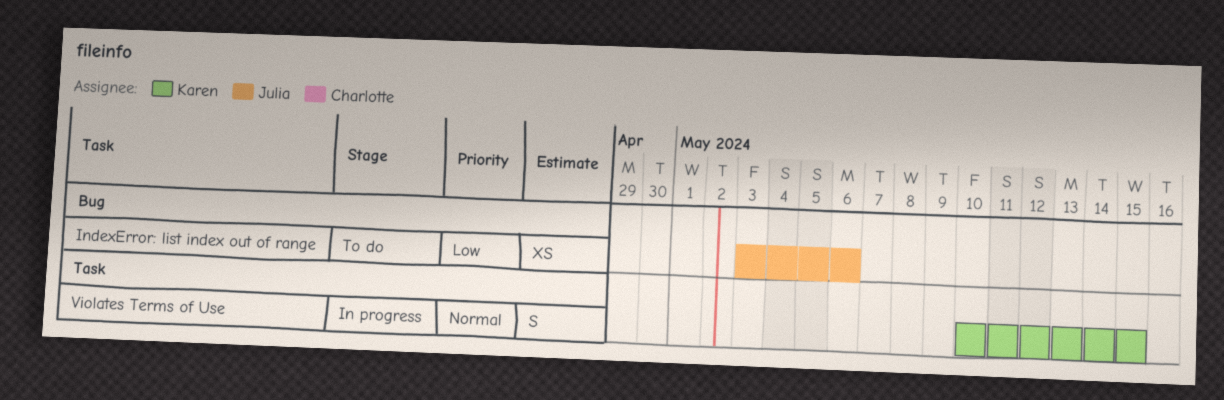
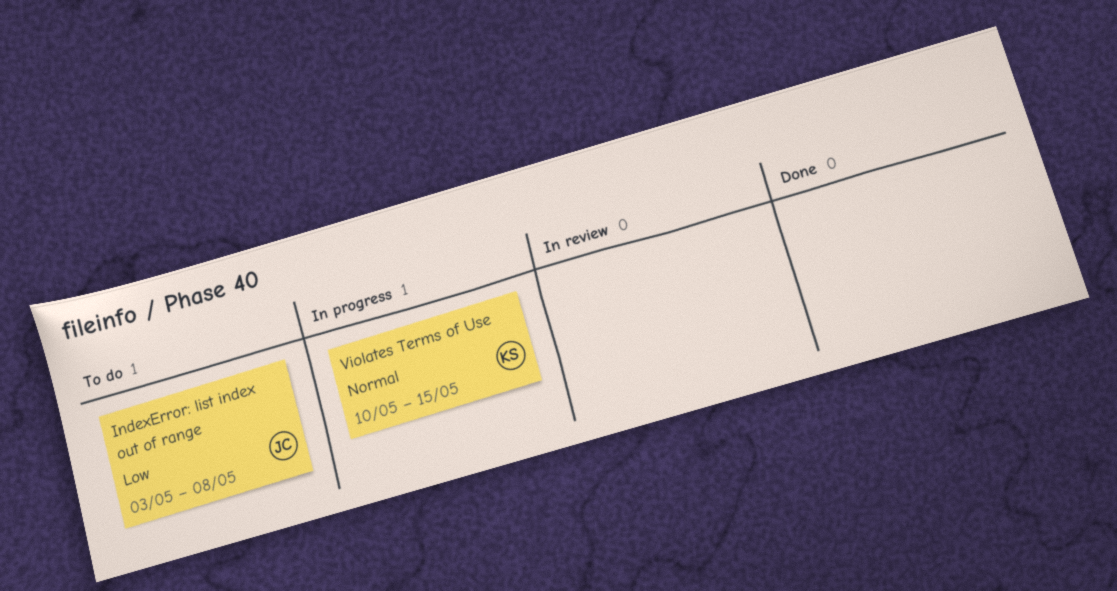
IndexError: list index out of range, due: May 6 -> May 8

